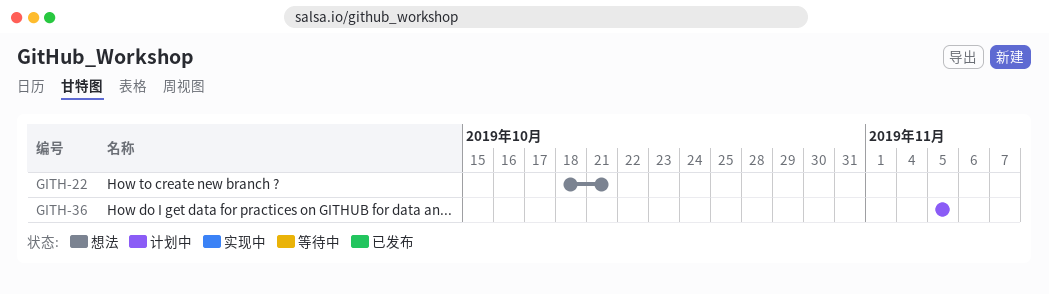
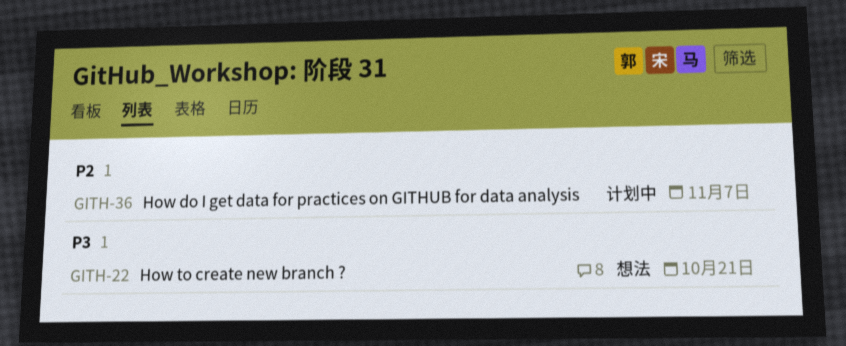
GITH-36, due: Nov 5 -> Nov 7

